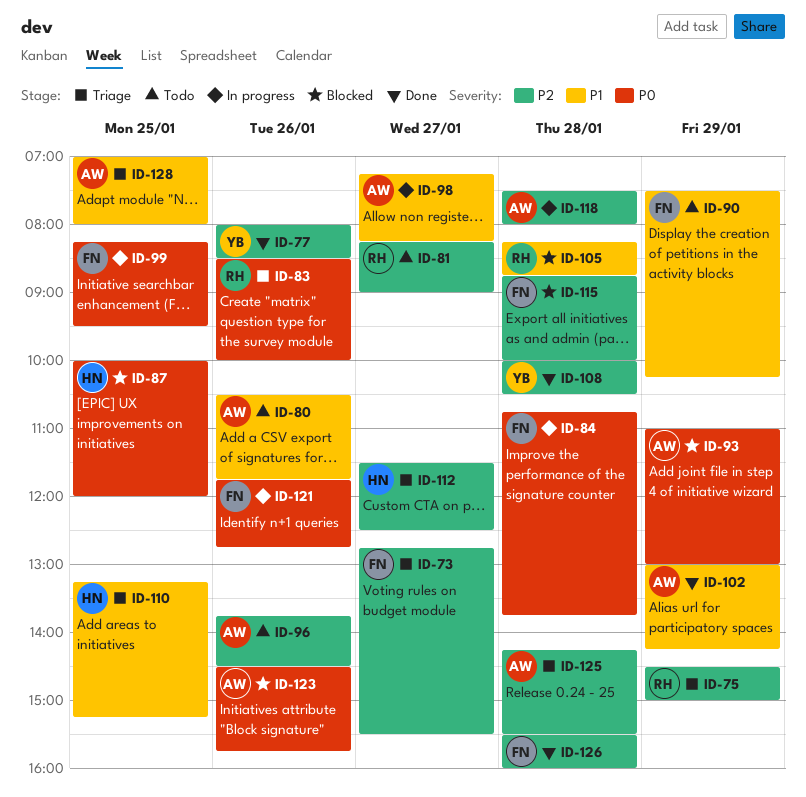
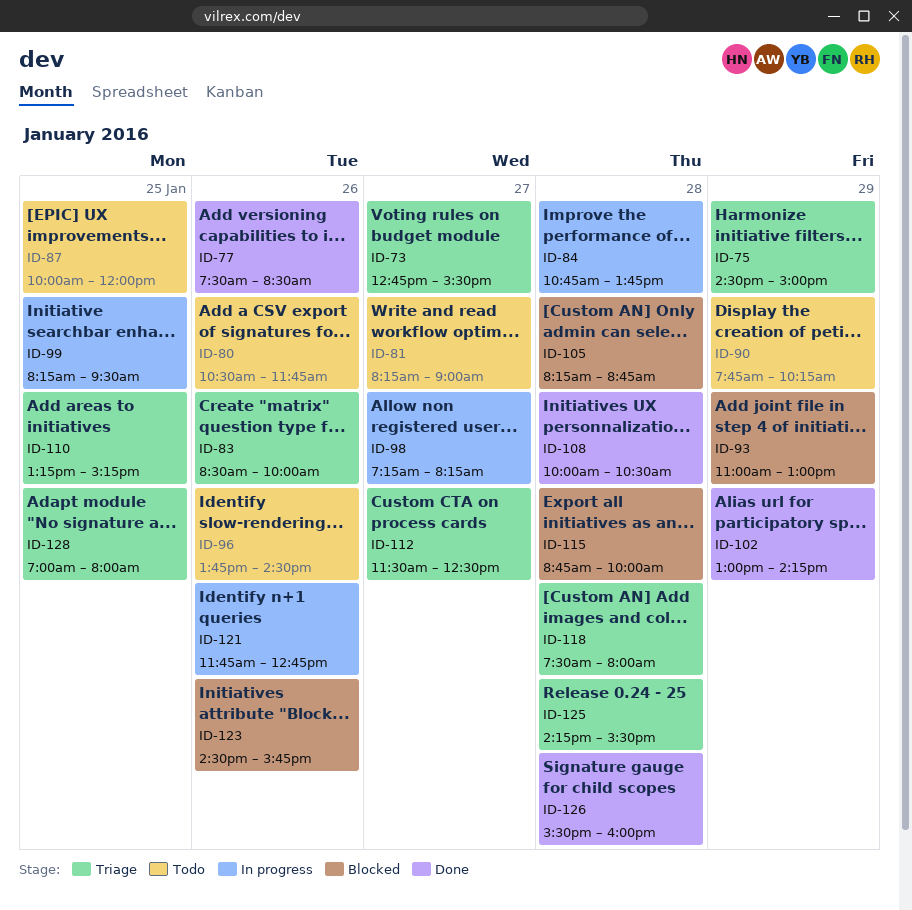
ID-77, begins: 08:00 -> 07:30
ID-87, status: Blocked -> Todo
ID-90, begins: 07:30 -> 07:45
ID-118, status: In progress -> Triage

